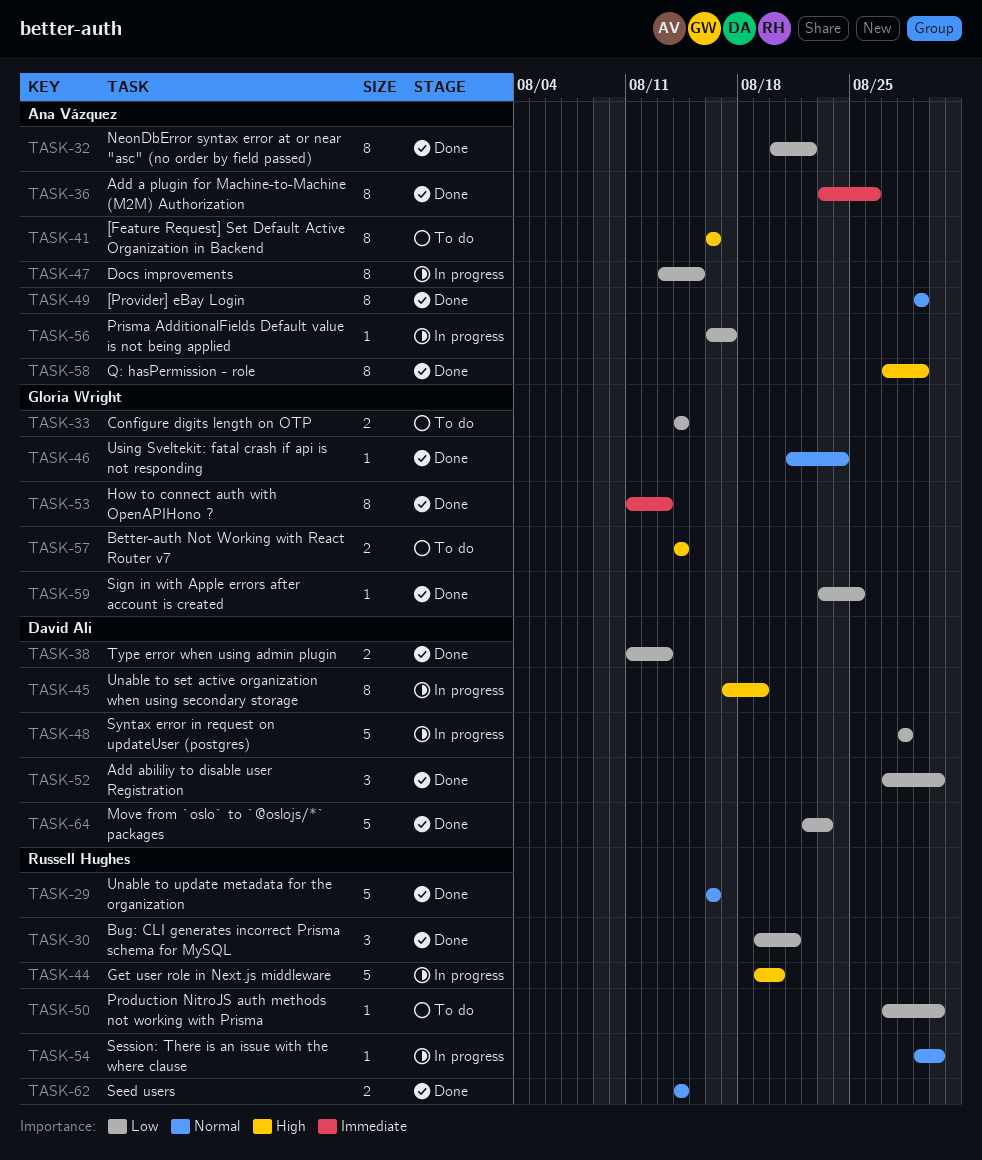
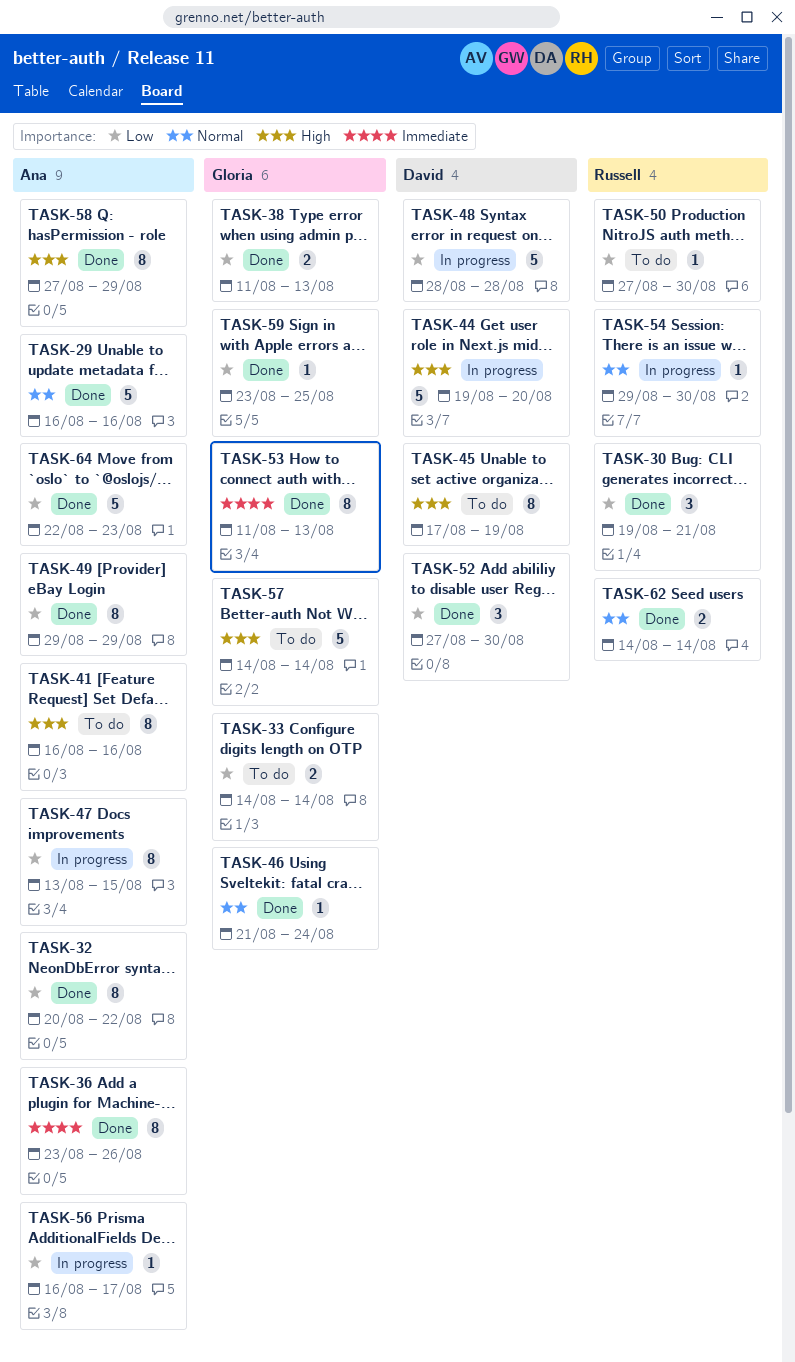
TASK-29, owner: Russell Hughes -> Ana Vázquez
TASK-38, owner: David Ali -> Gloria Wright
TASK-44, owner: Russell Hughes -> David Ali
TASK-45, status: In progress -> To do
TASK-49, priority: Normal -> Low
TASK-57, estimate: 2 -> 5
TASK-64, owner: David Ali -> Ana Vázquez

